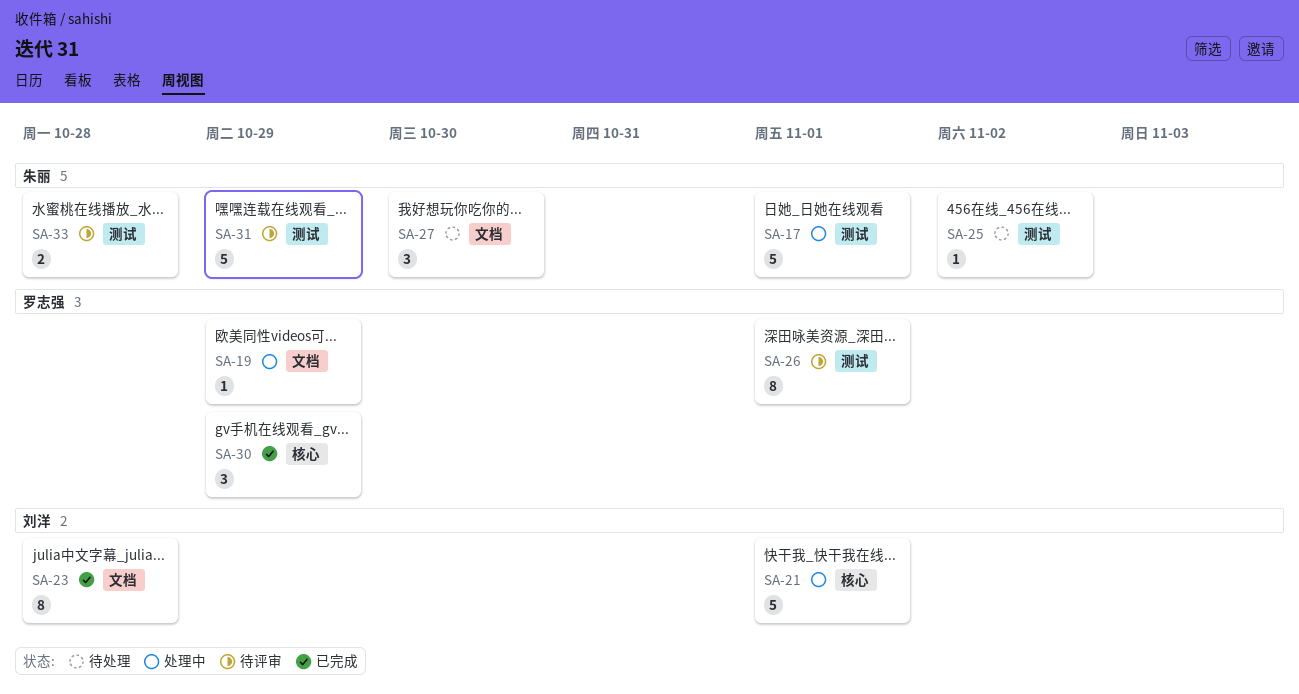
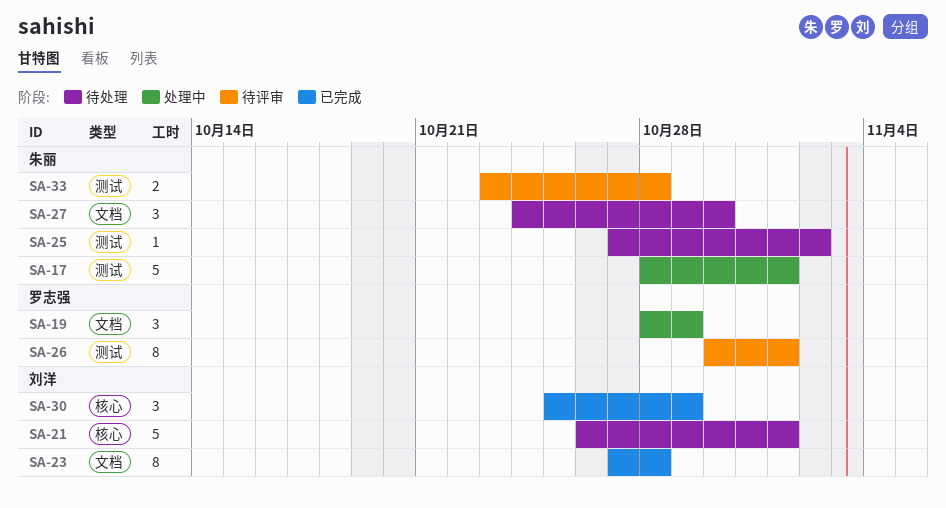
SA-19, estimate: 1 -> 3
SA-21, status: 处理中 -> 待处理
SA-30, owner: 罗志强 -> 刘洋
SA-31: present -> none

